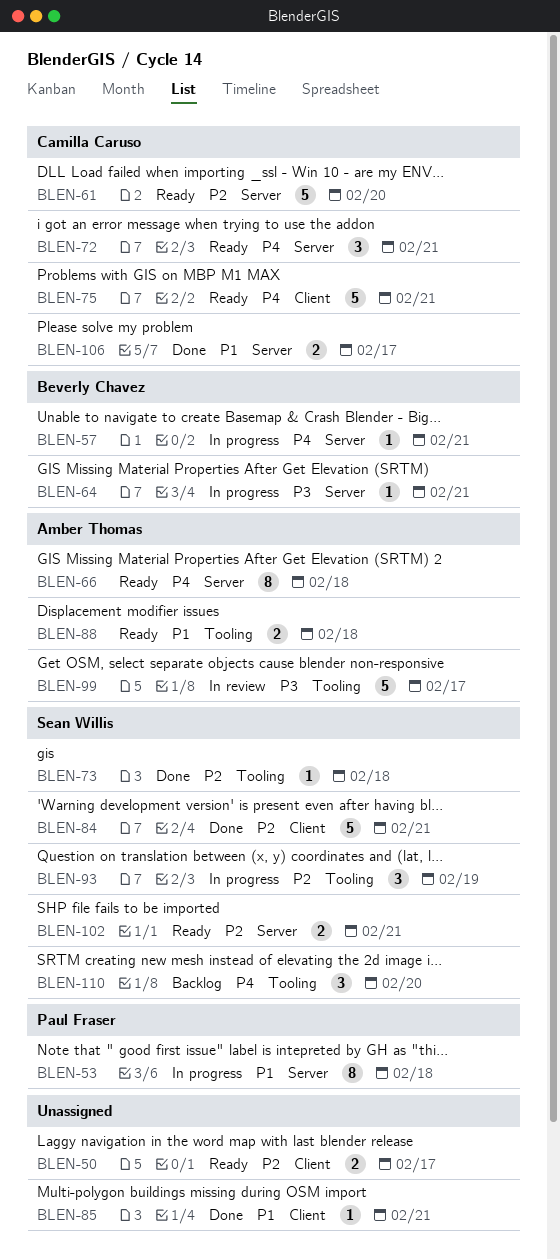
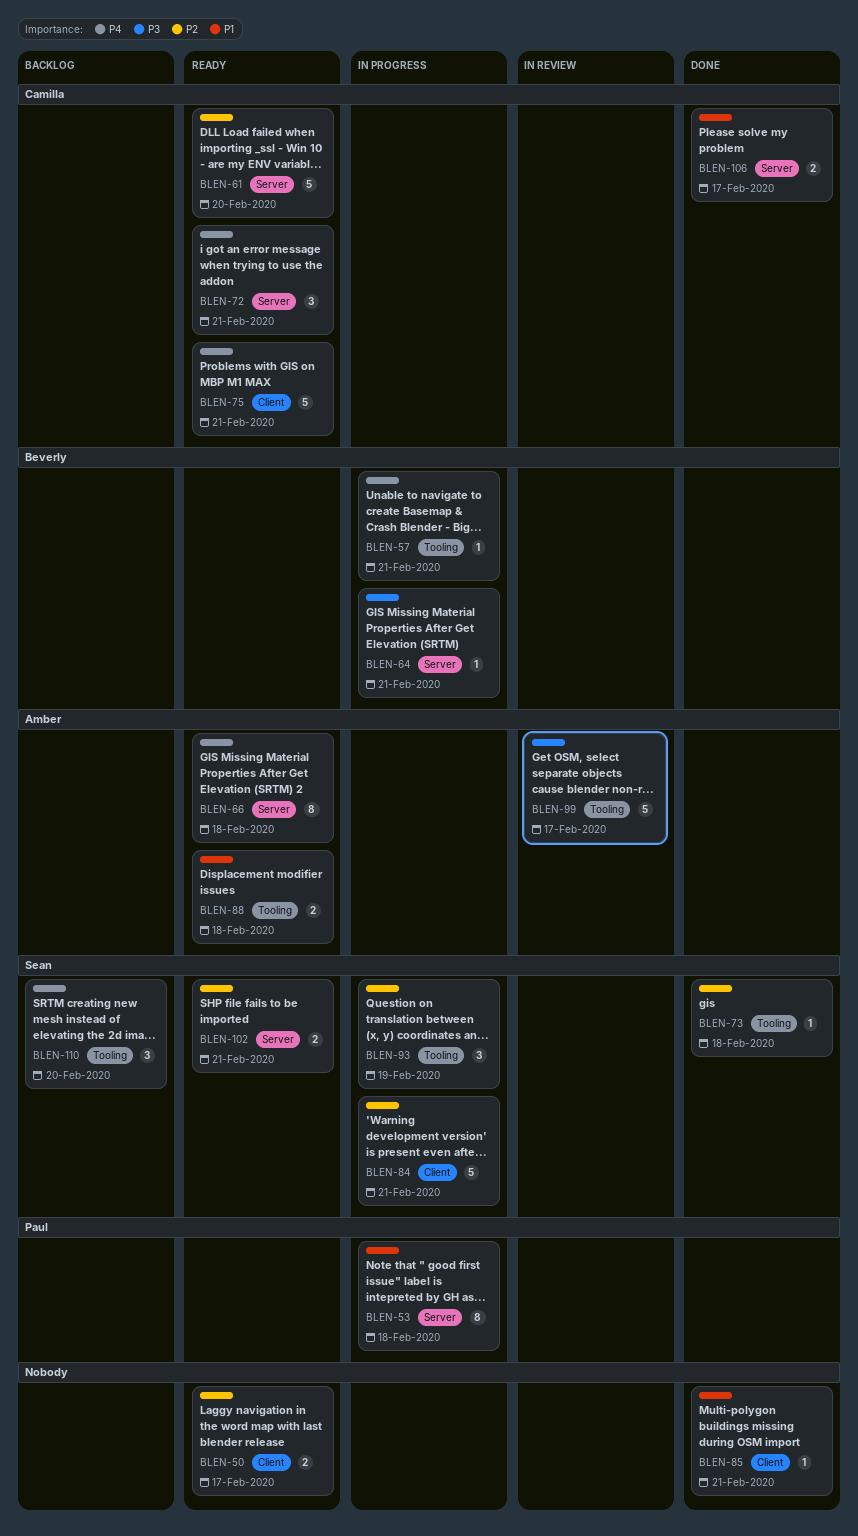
BLEN-57, label: Server -> Tooling
BLEN-84, status: Done -> In progress

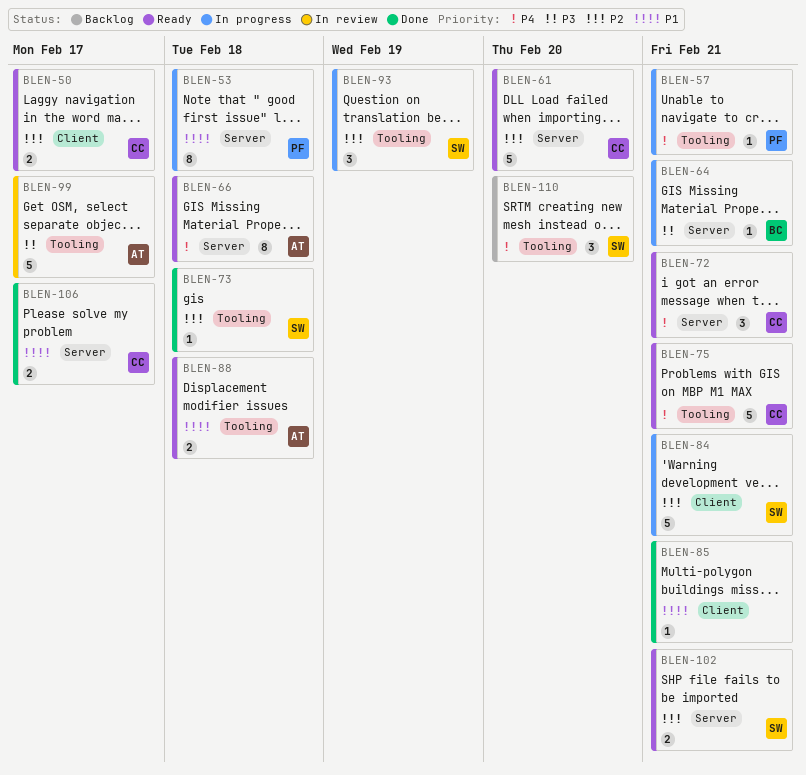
BLEN-50, owner: none -> Camilla
BLEN-57, owner: Beverly -> Paul
BLEN-75, label: Client -> Tooling

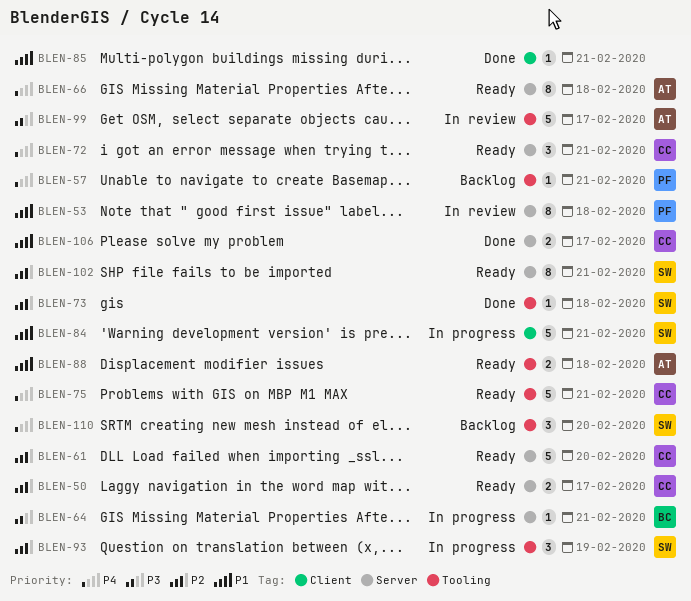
BLEN-50, label: Client -> Server
BLEN-53, status: In progress -> In review
BLEN-57, status: In progress -> Backlog
BLEN-84, priority: P2 -> P1
BLEN-102, estimate: 2 -> 8

